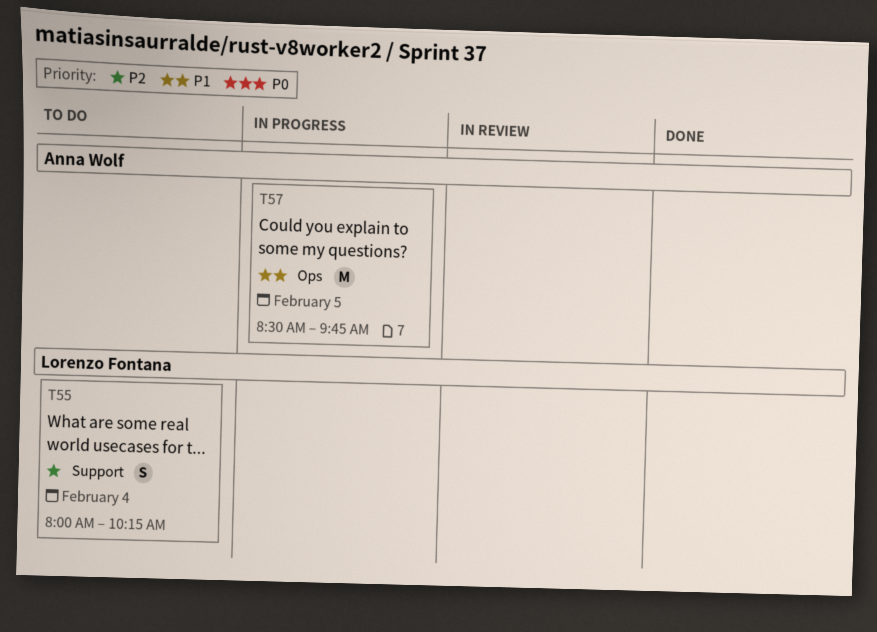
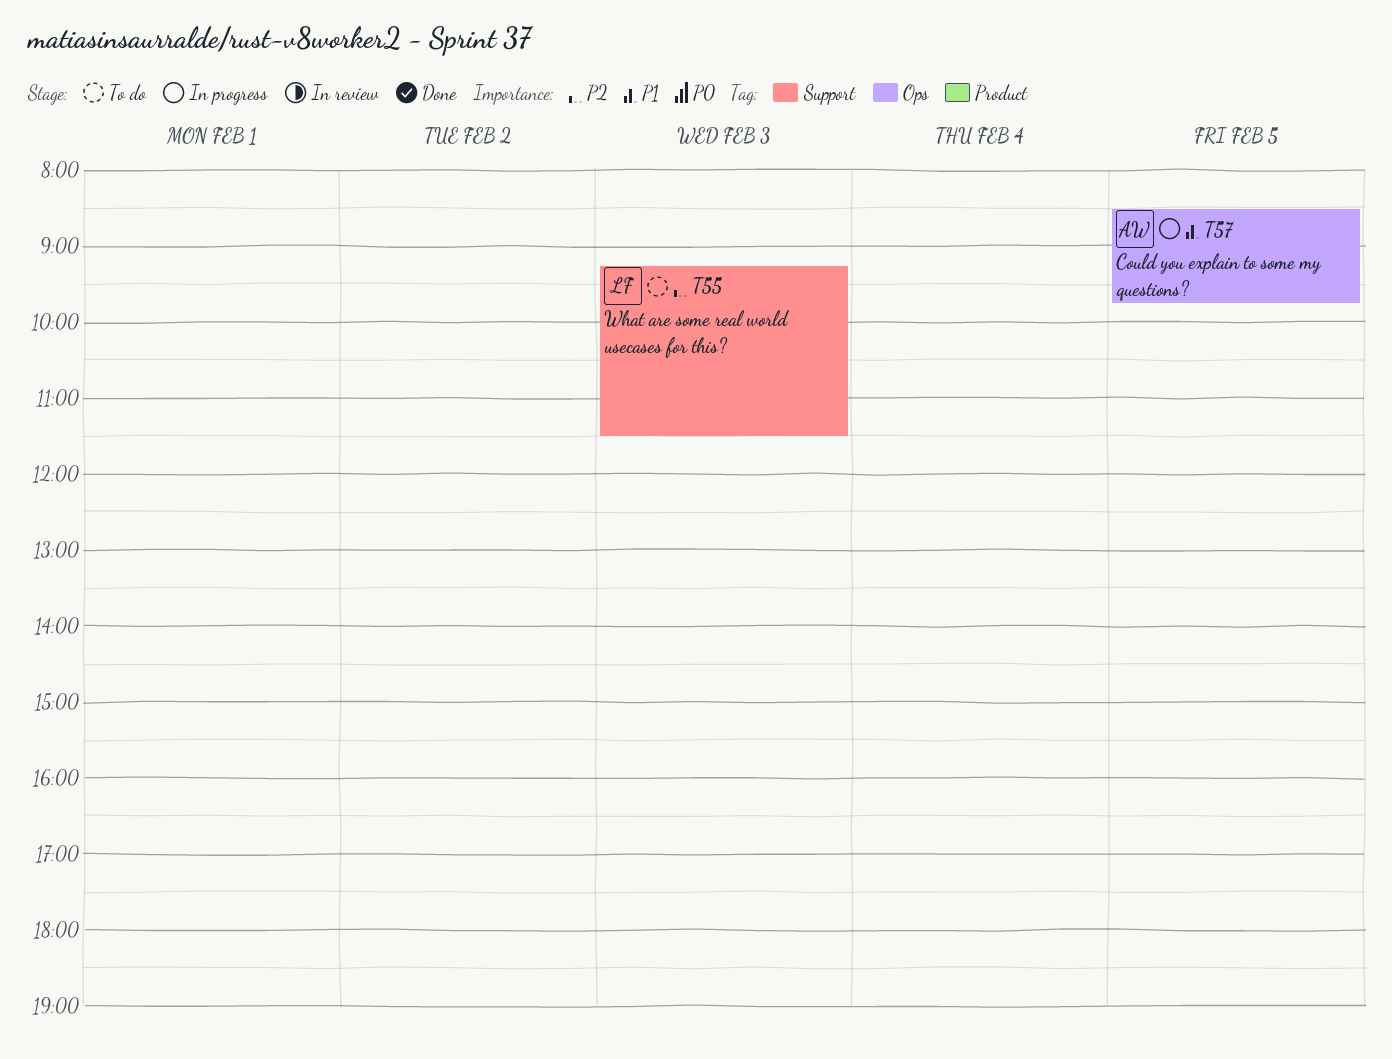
T55, day: Feb 4 -> Feb 3
T55, begins: 08:00 -> 09:15
T55, ends: 10:15 -> 11:30

